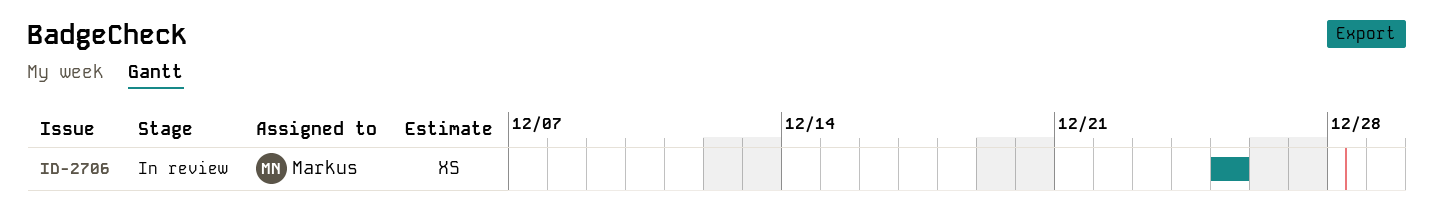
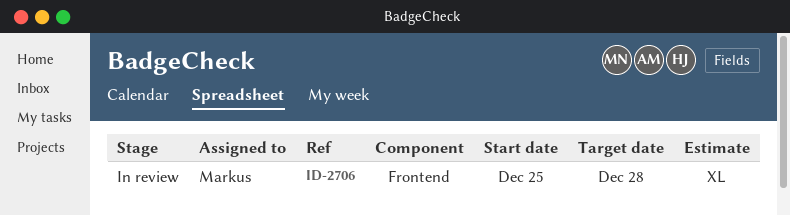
ID-2706, estimate: XS -> XL
ID-2706, due: Dec 25 -> Dec 28

